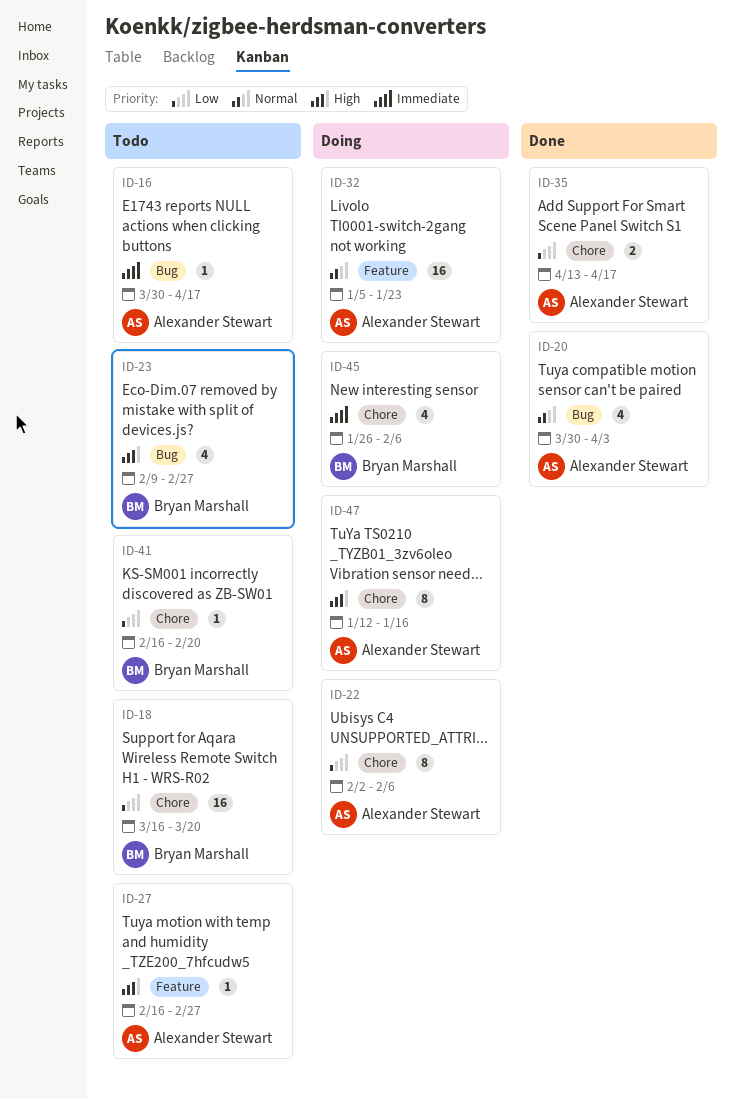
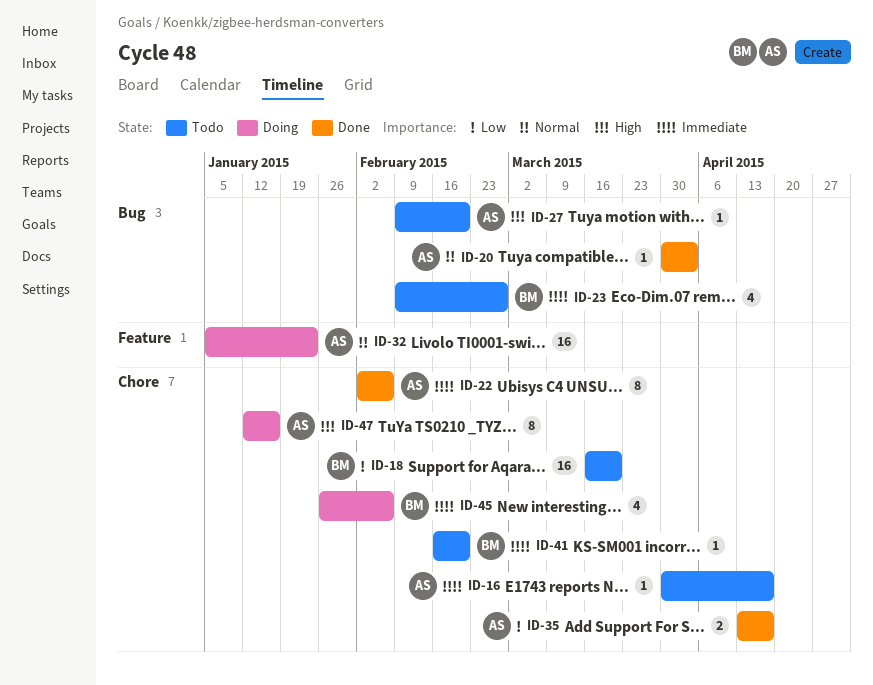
ID-16, label: Bug -> Chore
ID-20, estimate: 4 -> 1
ID-22, status: Doing -> Done
ID-22, priority: Low -> Immediate
ID-23, priority: High -> Immediate
ID-27, label: Feature -> Bug
ID-27, start: Feb 16 -> Feb 9
ID-27, due: Feb 27 -> Feb 20
ID-41, priority: Low -> Immediate

